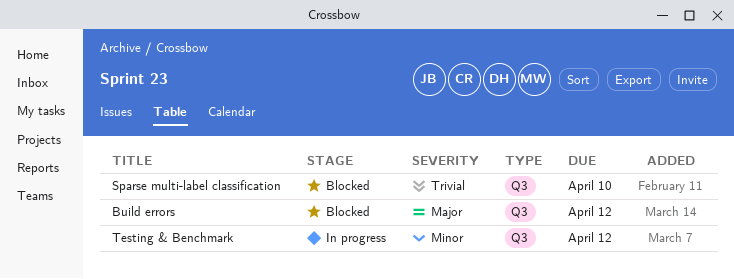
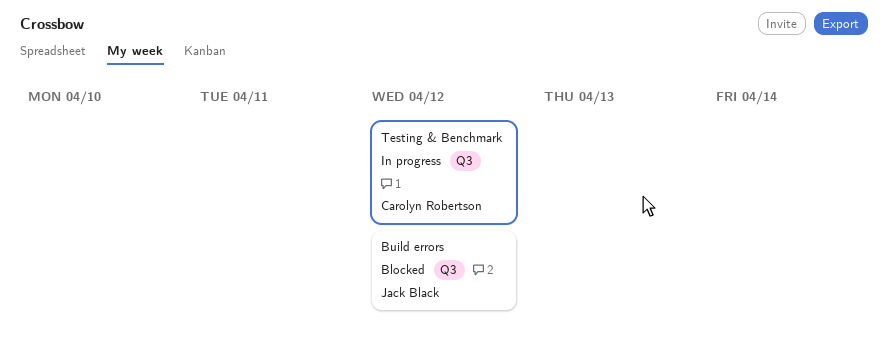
Sparse multi-label classification: present -> none

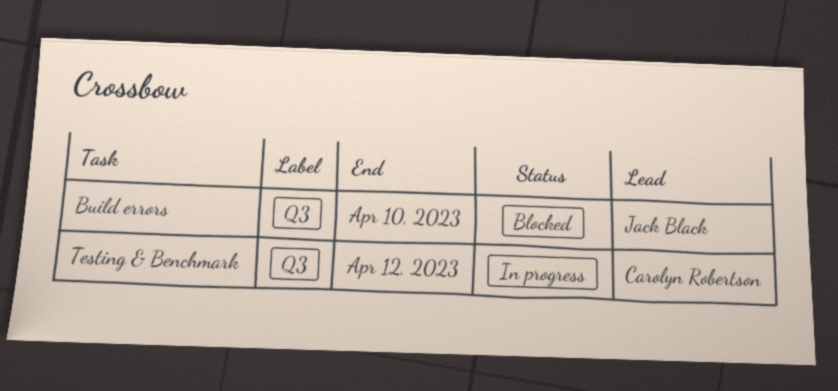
Build errors, due: Apr 12 -> Apr 10

